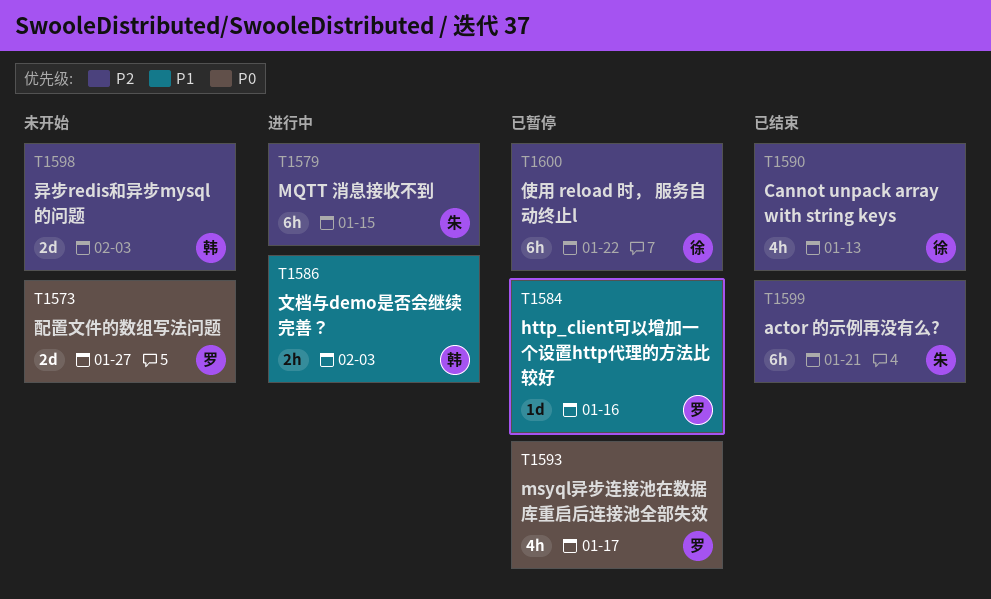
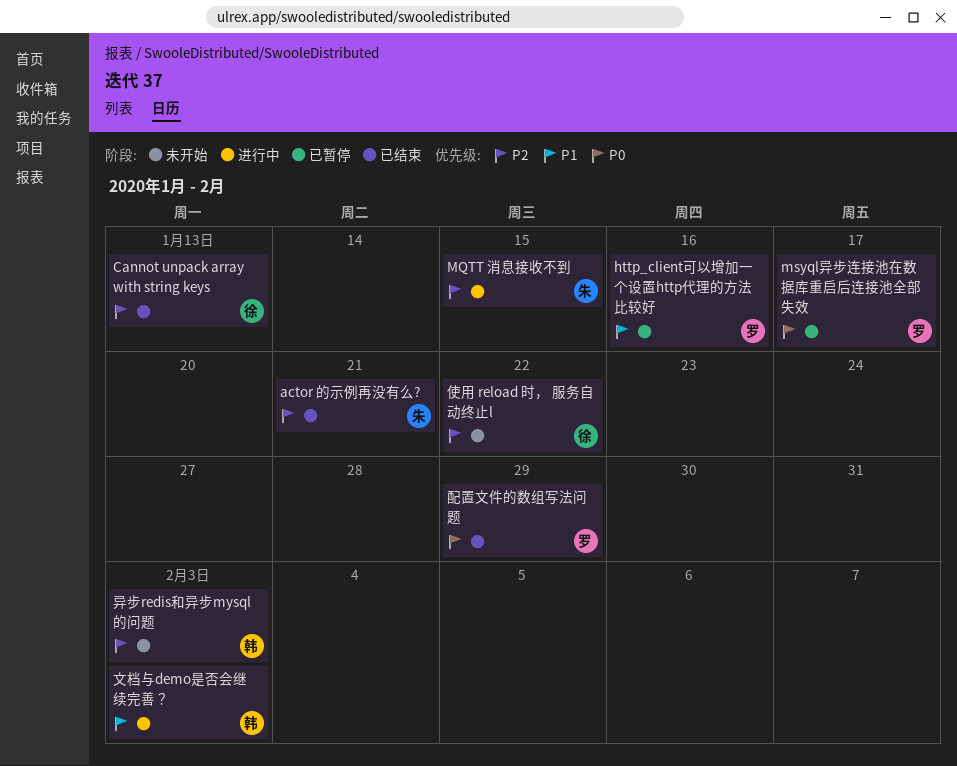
使用 reload 时， 服务自动终止l, status: 已暂停 -> 未开始
配置文件的数组写法问题, status: 未开始 -> 已结束
配置文件的数组写法问题, due: Jan 27 -> Jan 29

